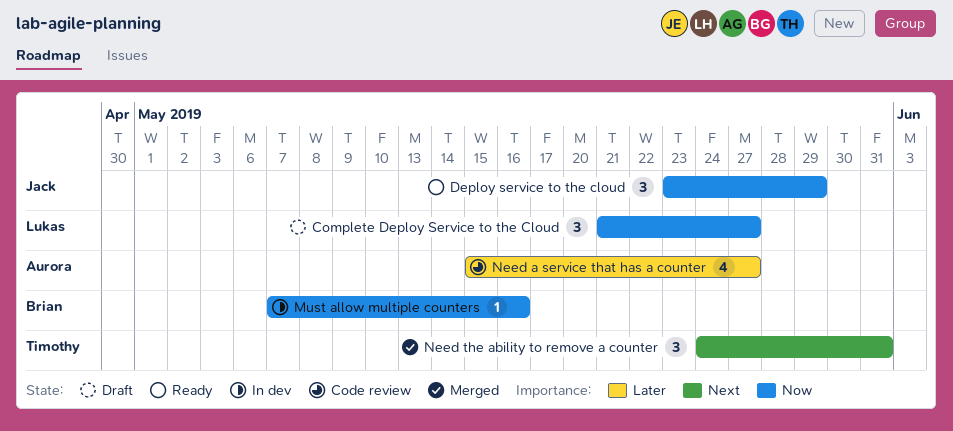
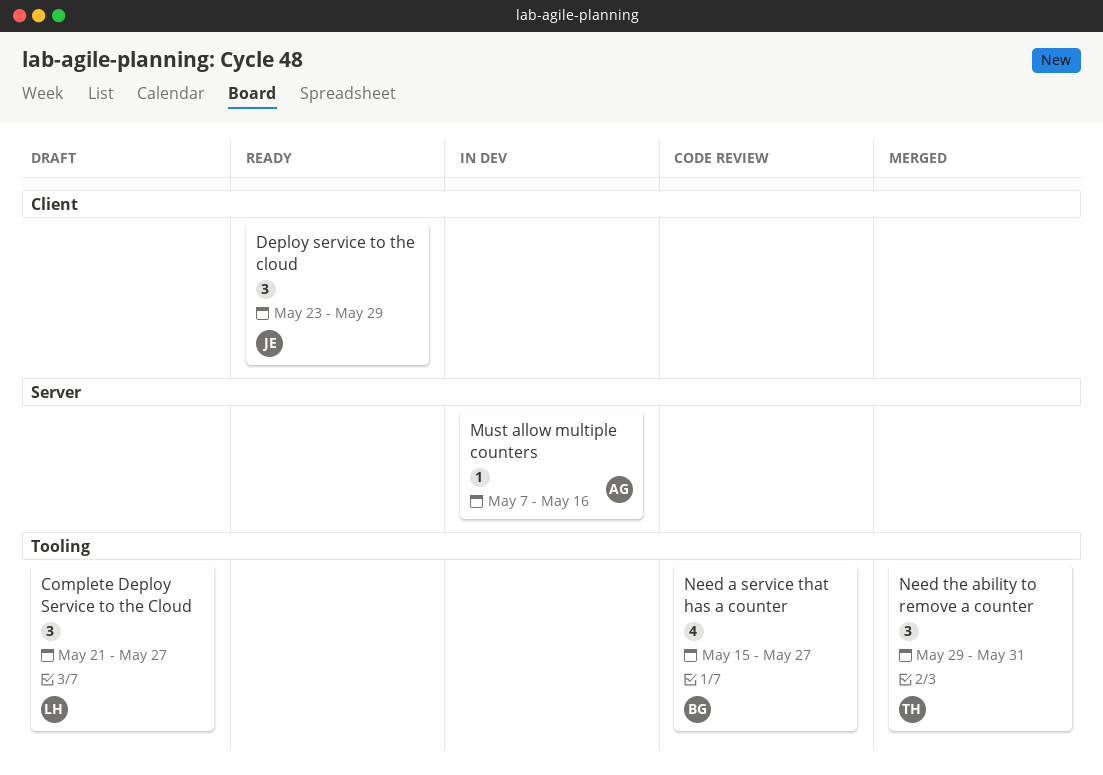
Must allow multiple counters, owner: Brian -> Aurora
Need a service that has a counter, owner: Aurora -> Brian
Need the ability to remove a counter, start: May 24 -> May 29

